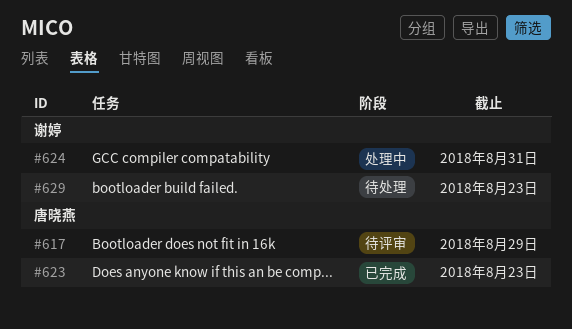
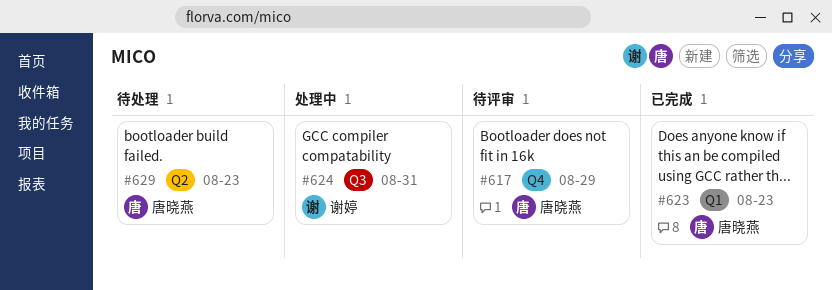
#629, owner: 谢婷 -> 唐晓燕

